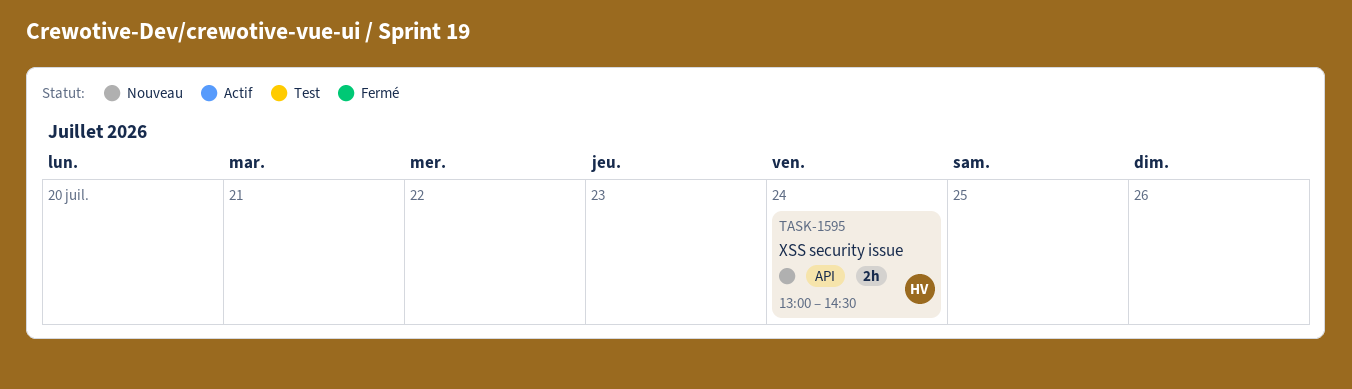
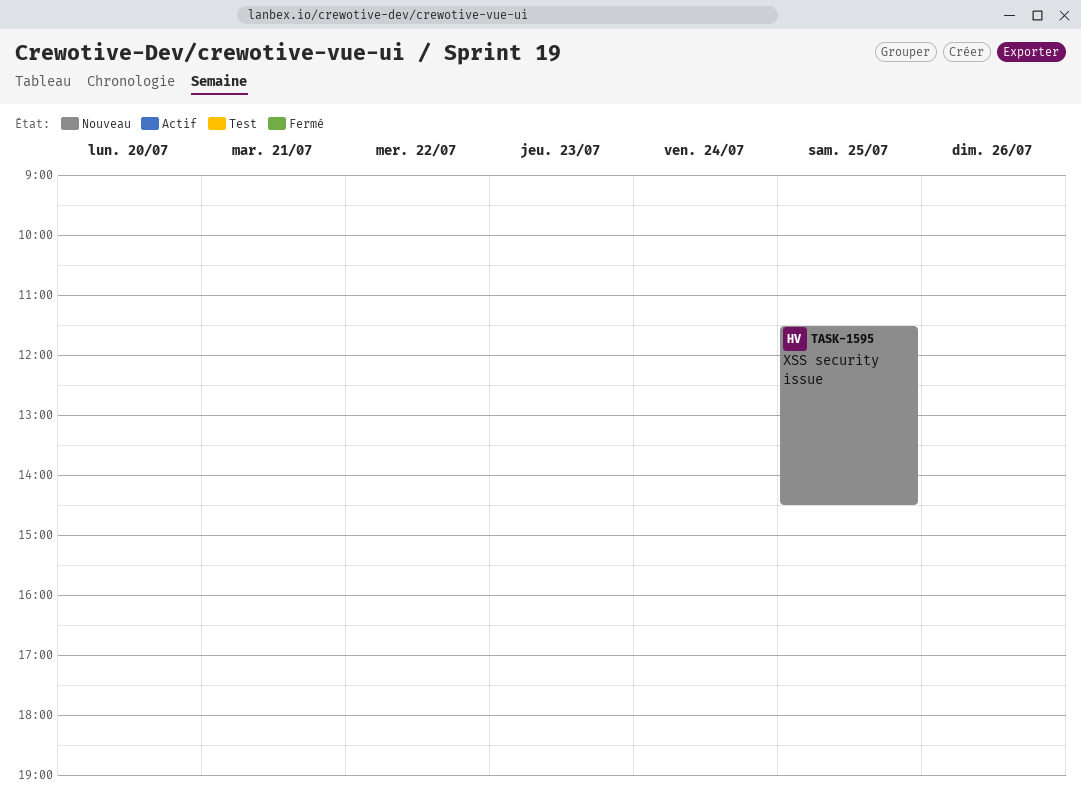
TASK-1595, day: Jul 24 -> Jul 25
TASK-1595, begins: 13:00 -> 11:30

